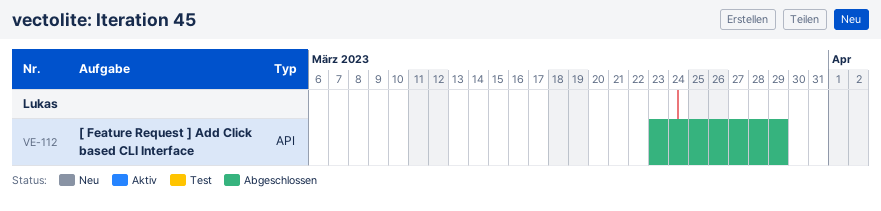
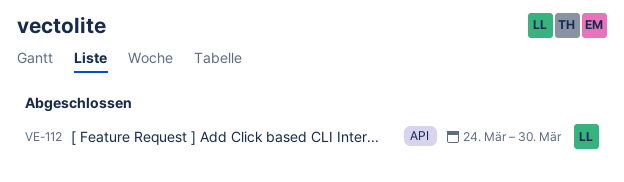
VE-112, start: Mar 23 -> Mar 24
VE-112, due: Mar 29 -> Mar 30

